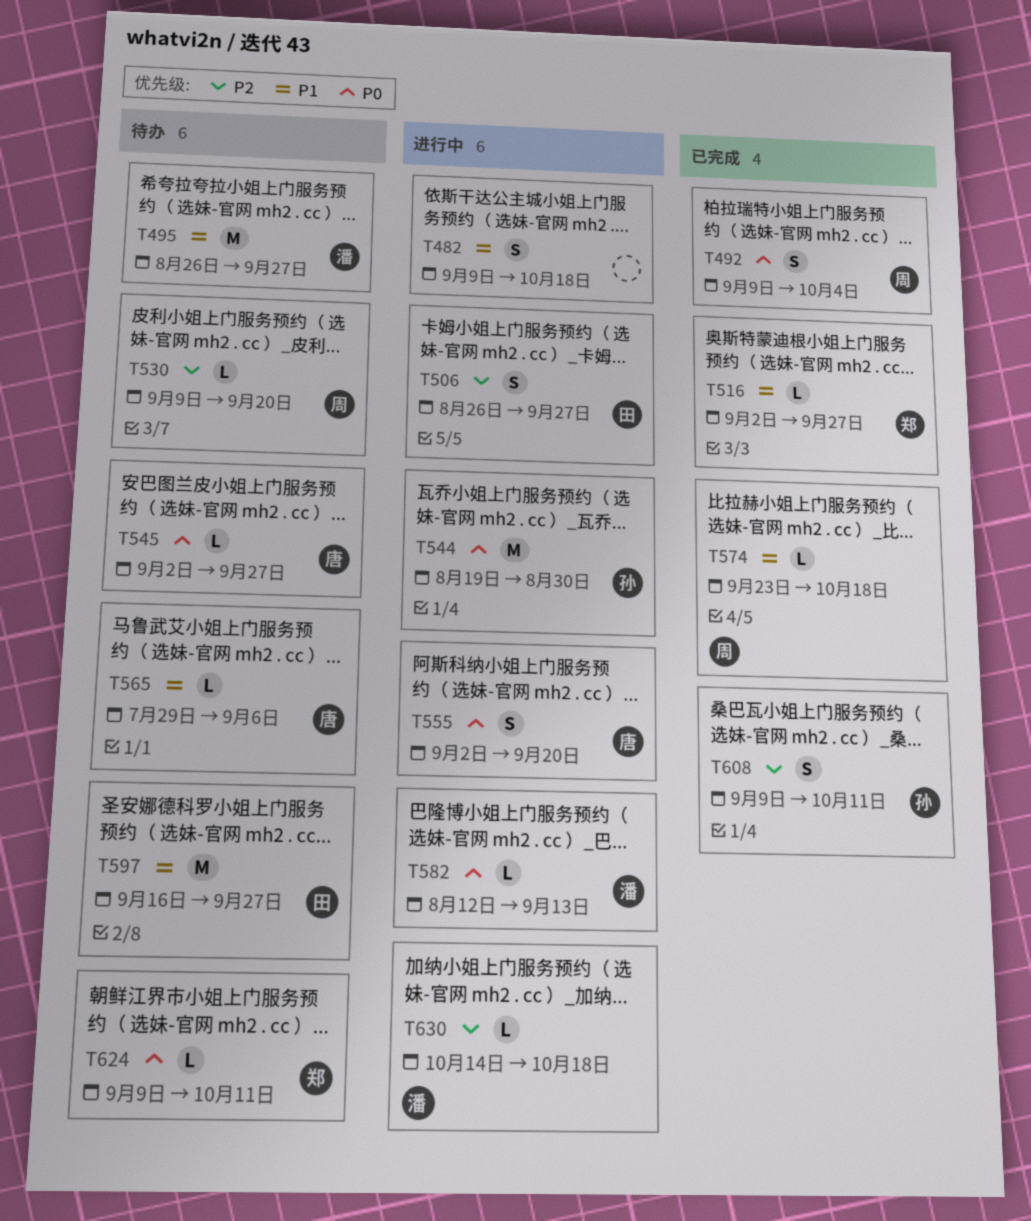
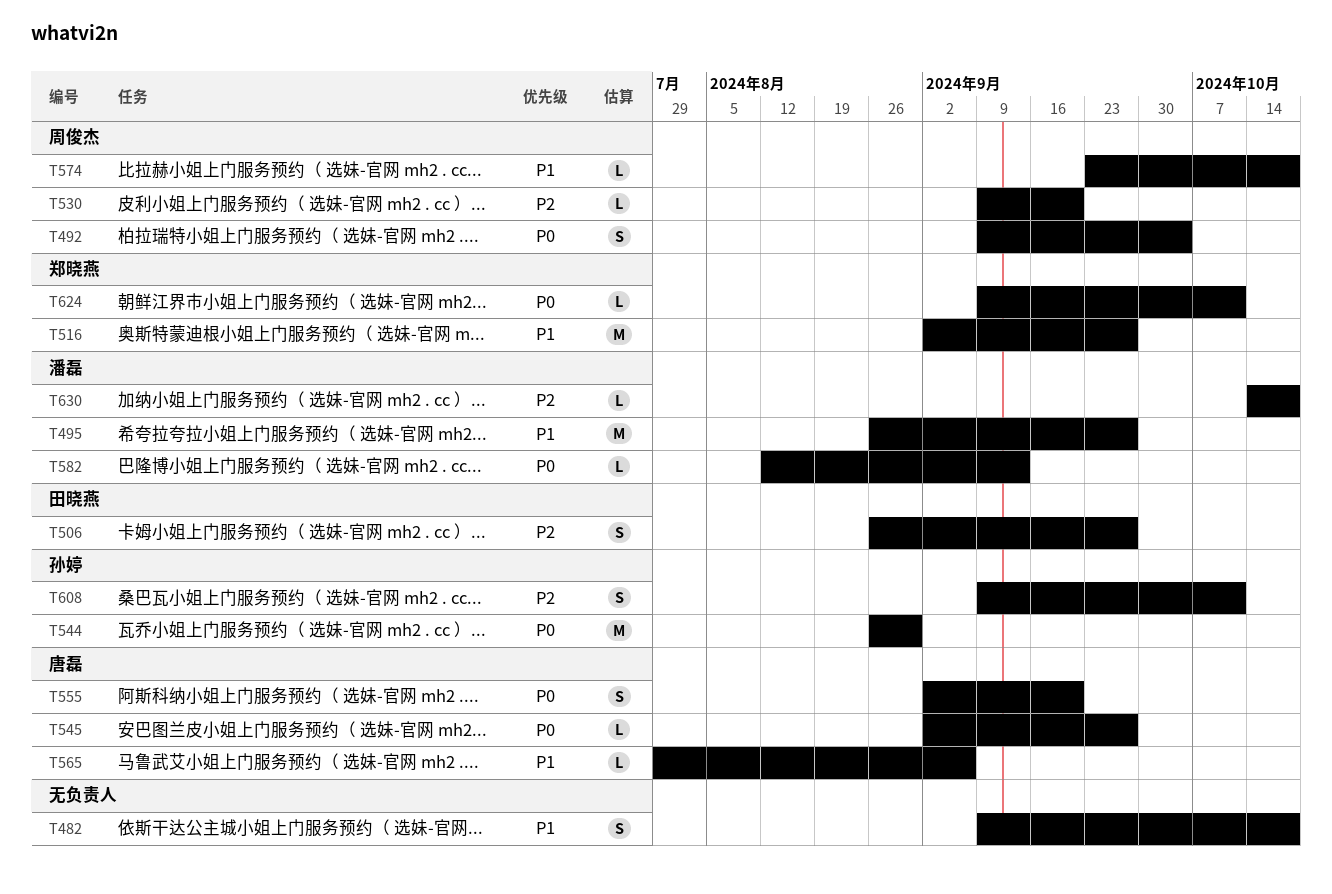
T516, estimate: L -> M
T544, start: Aug 19 -> Aug 26
T597: present -> none

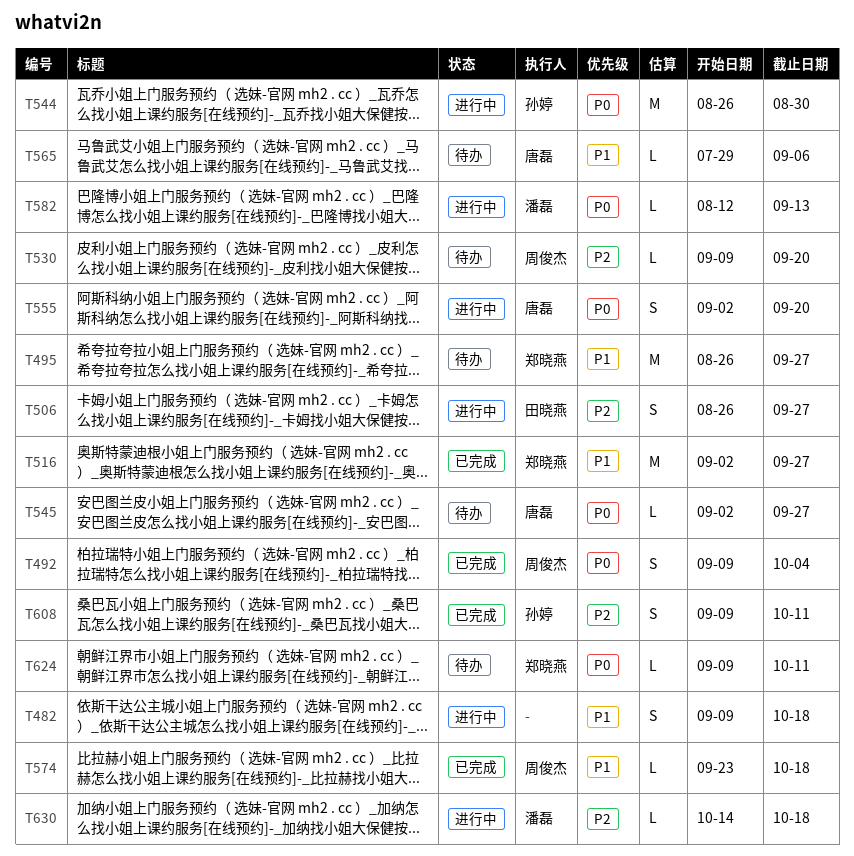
T495, owner: 潘磊 -> 郑晓燕

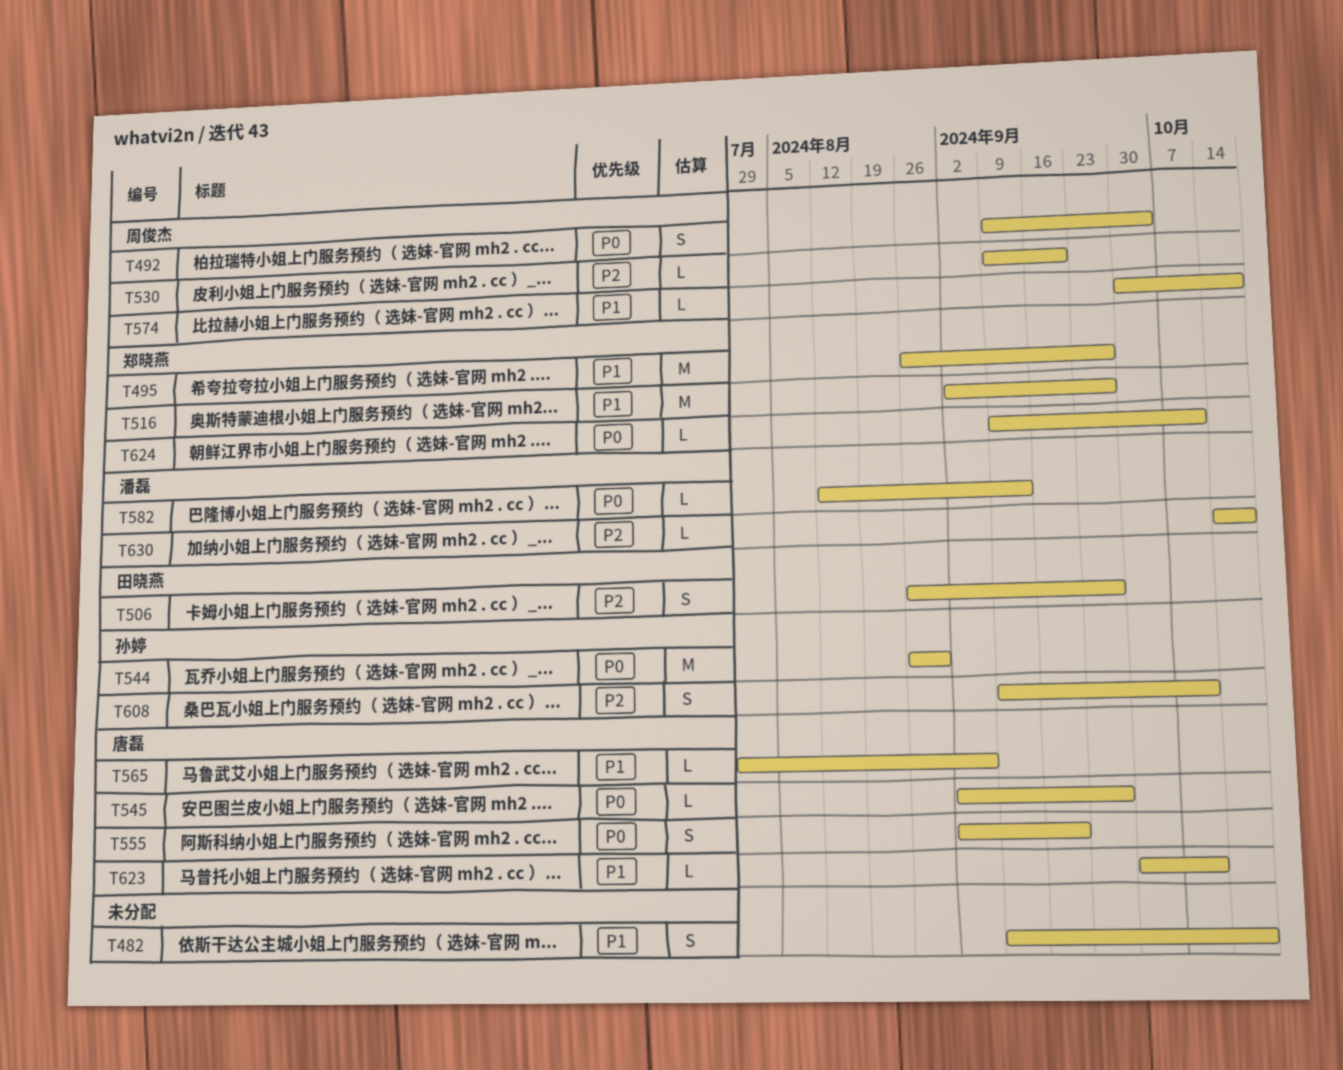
T574, start: Sep 23 -> Sep 30
T623: none -> present

